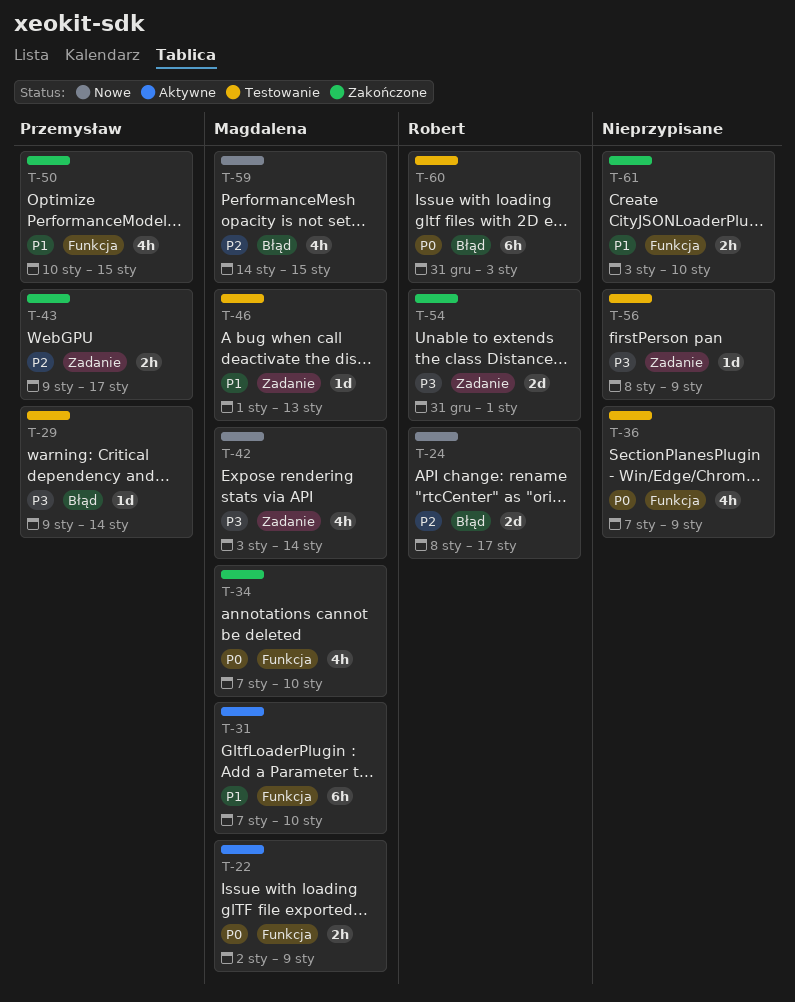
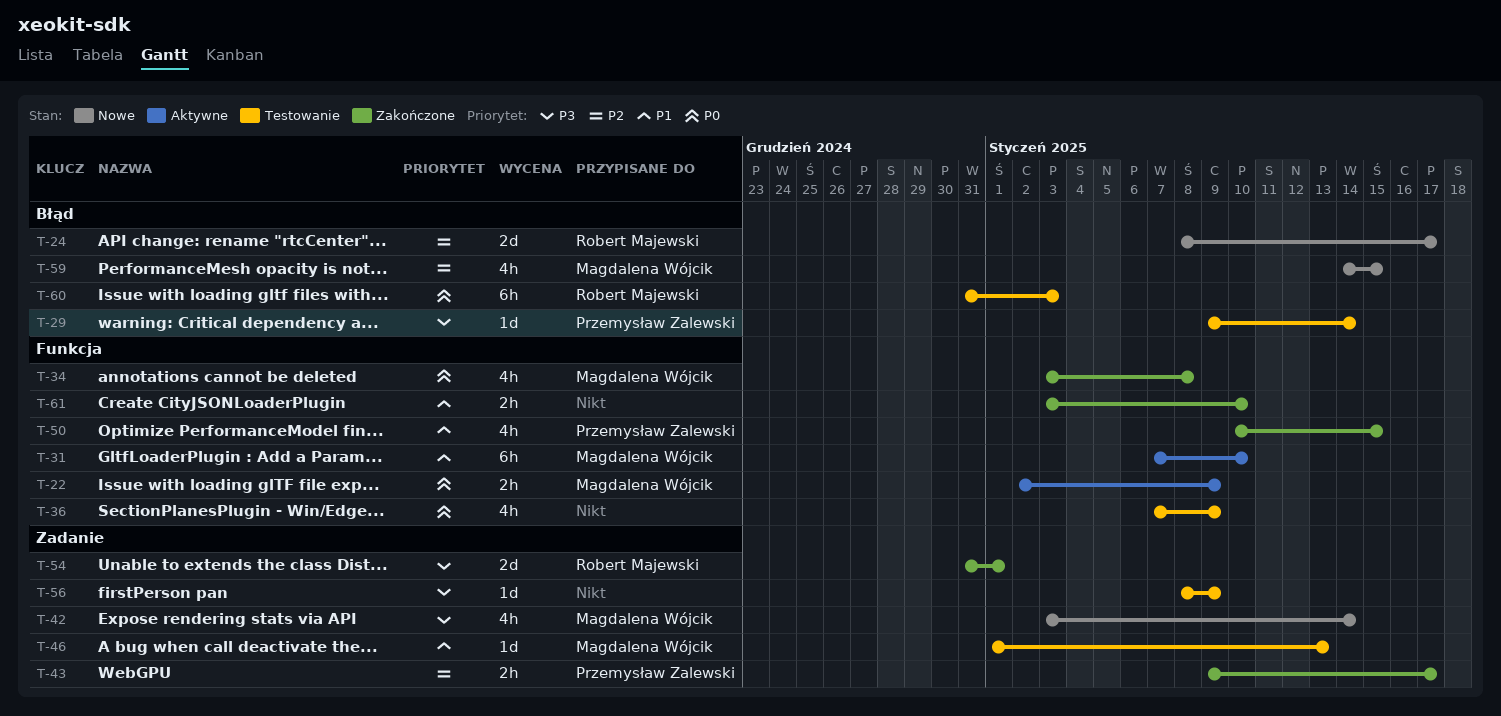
T-34, start: Jan 7 -> Jan 3
T-34, due: Jan 10 -> Jan 8

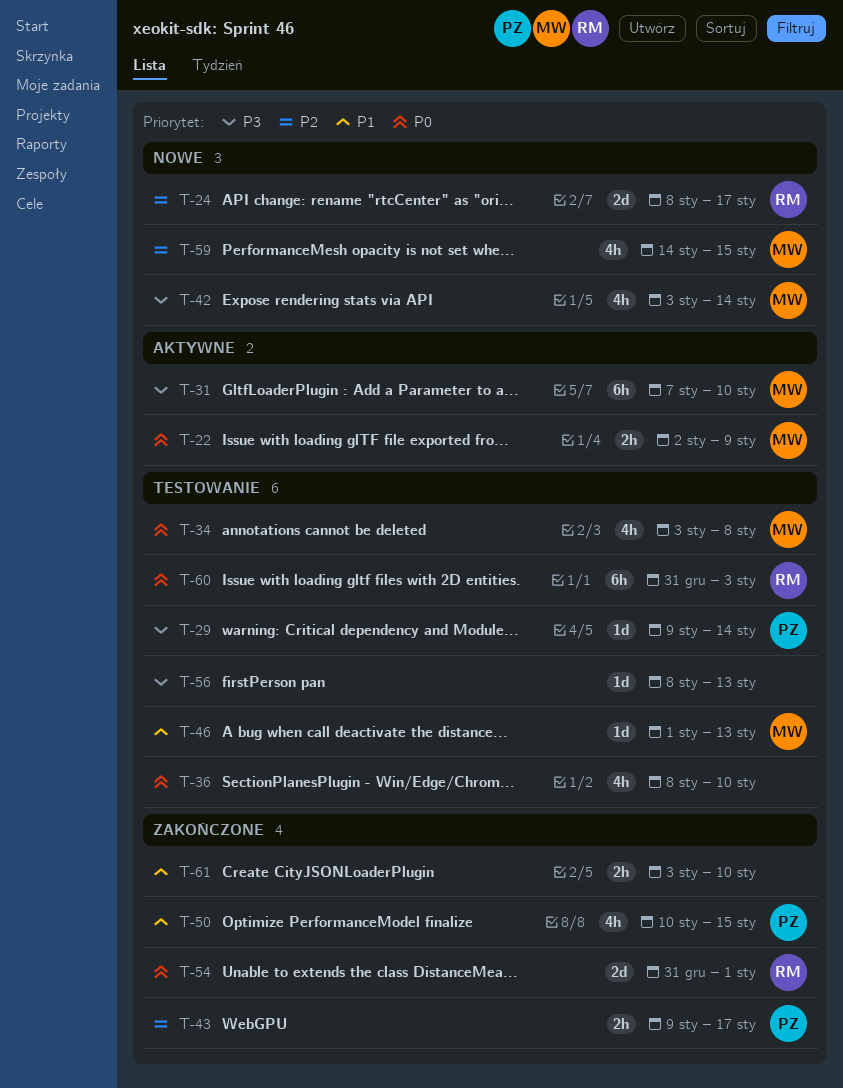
T-31, priority: P1 -> P3
T-34, status: Zakończone -> Testowanie
T-36, start: Jan 7 -> Jan 8
T-36, due: Jan 9 -> Jan 10
T-54, priority: P3 -> P0
T-56, due: Jan 9 -> Jan 13

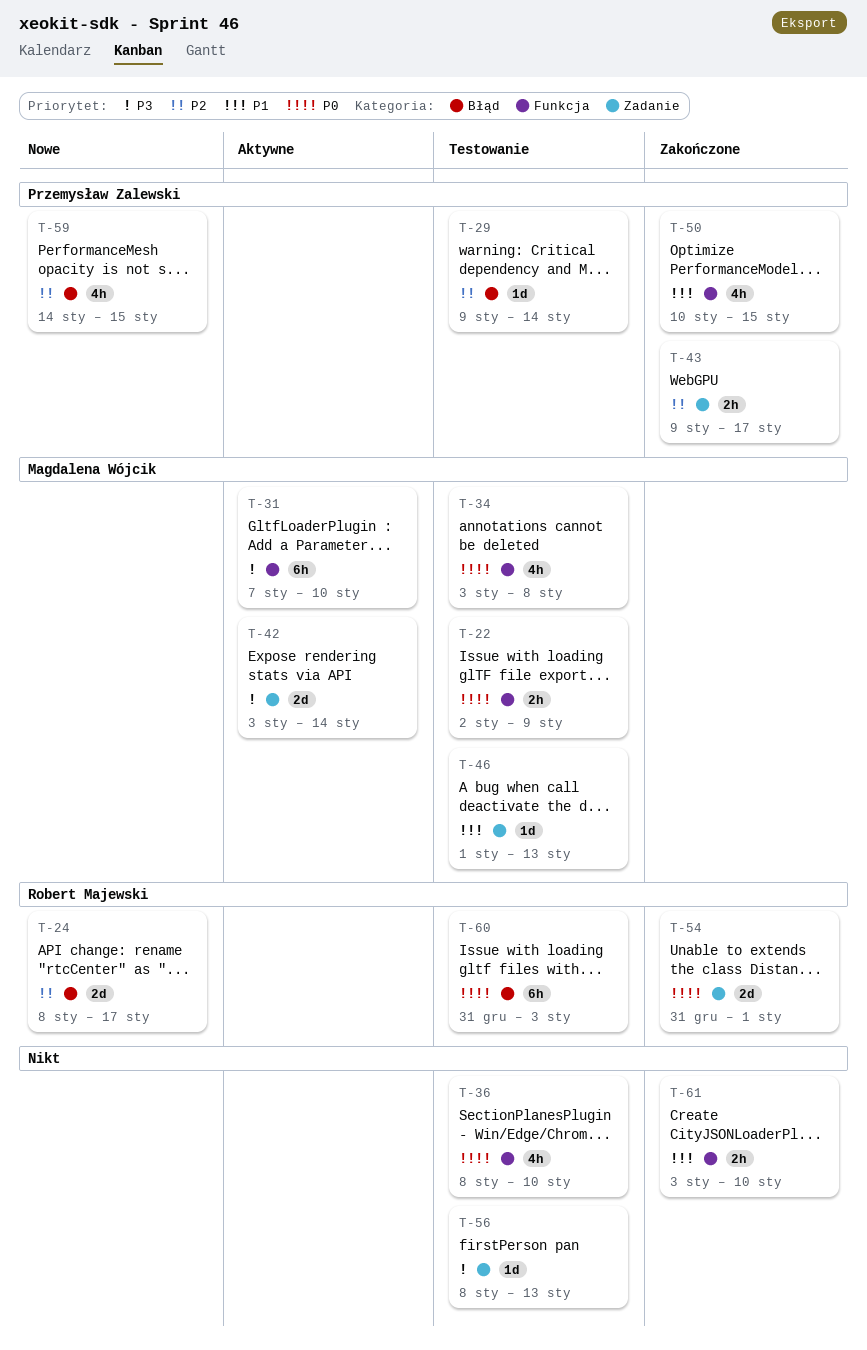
T-22, status: Aktywne -> Testowanie
T-29, priority: P3 -> P2
T-42, status: Nowe -> Aktywne
T-42, estimate: 4h -> 2d
T-59, owner: Magdalena Wójcik -> Przemysław Zalewski

